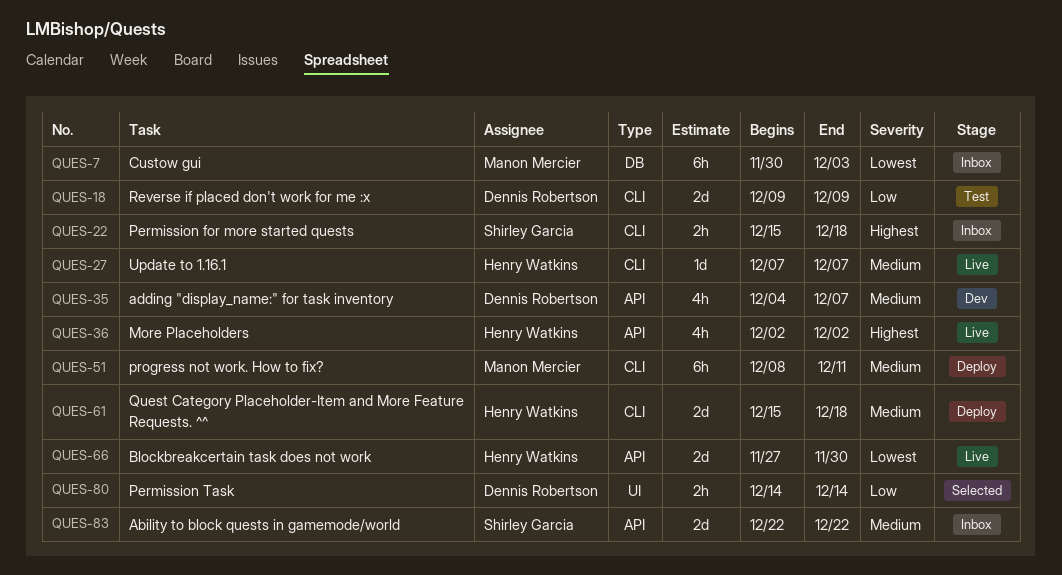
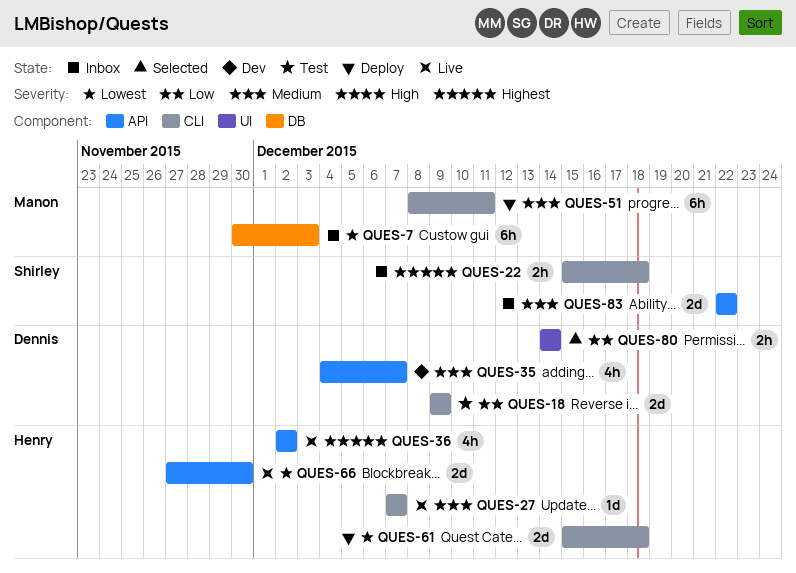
QUES-61, priority: Medium -> Lowest

